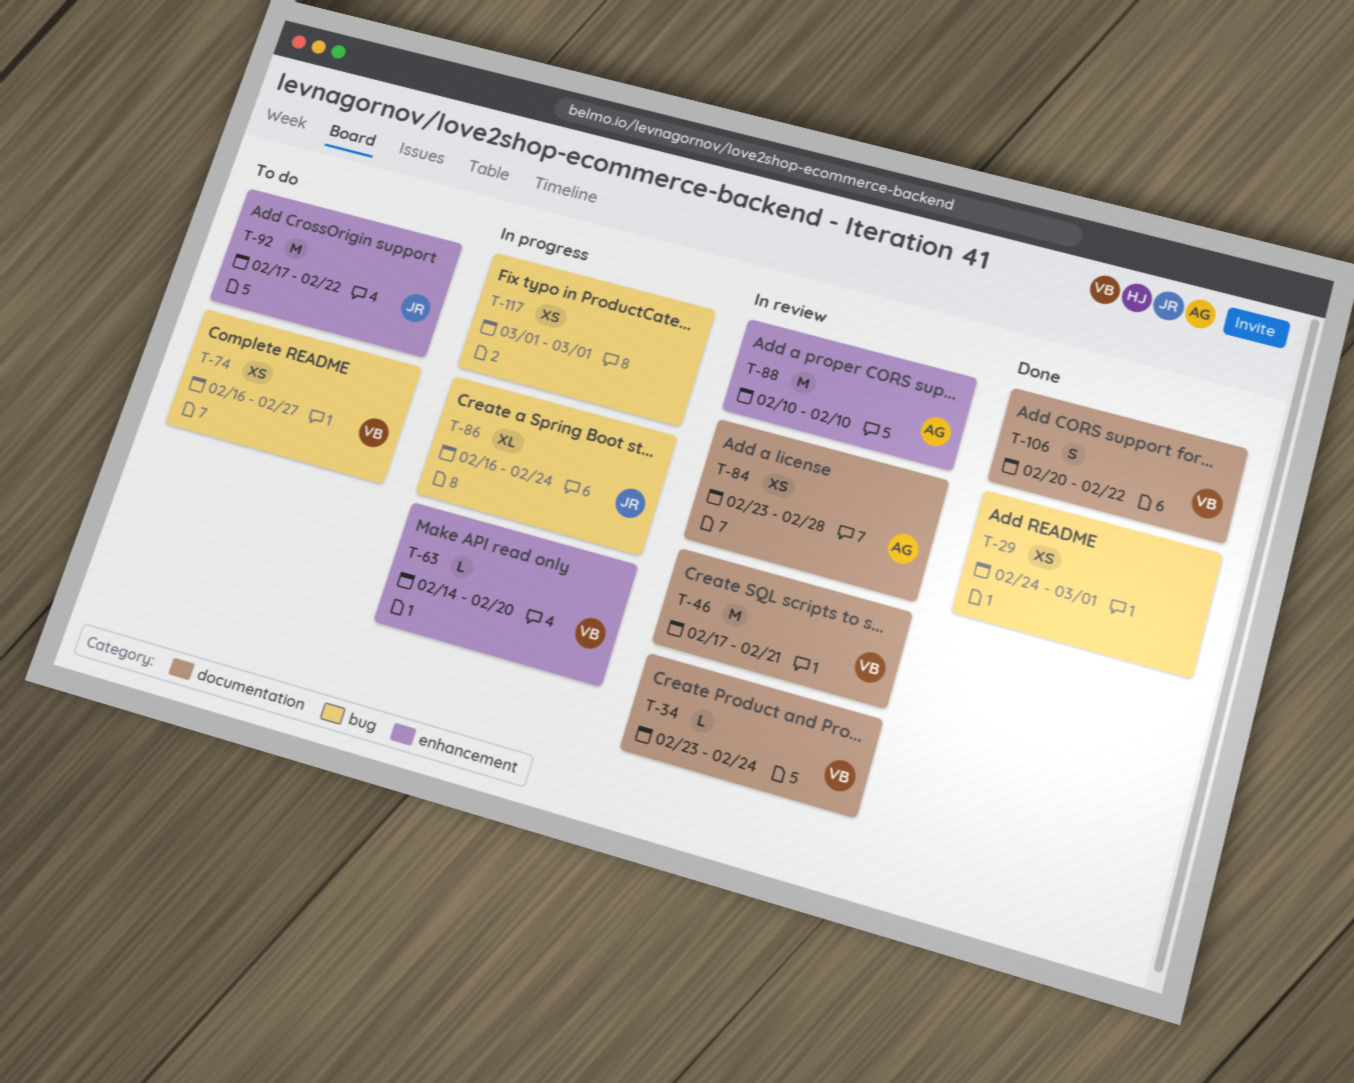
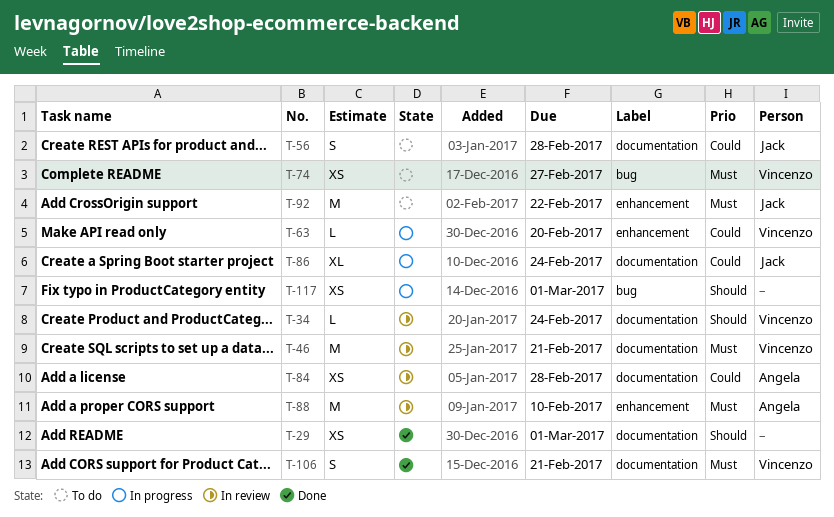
T-29, label: bug -> documentation
T-56: none -> present
T-86, label: bug -> documentation
T-106, due: Feb 22 -> Feb 21

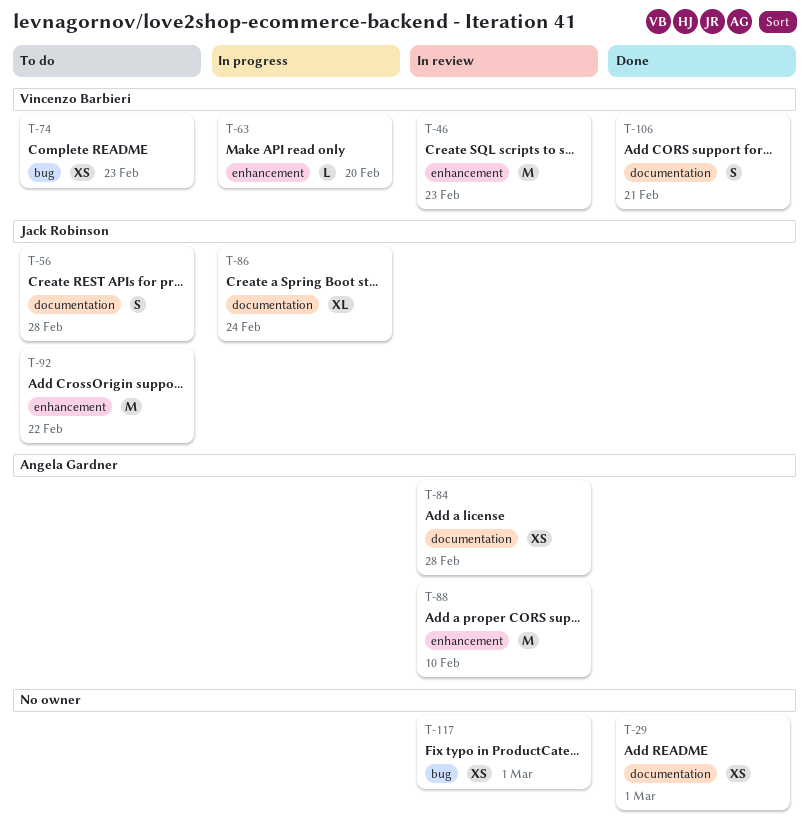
T-34: present -> none
T-46, label: documentation -> enhancement
T-46, due: Feb 21 -> Feb 23
T-74, due: Feb 27 -> Feb 23
T-117, status: In progress -> In review

